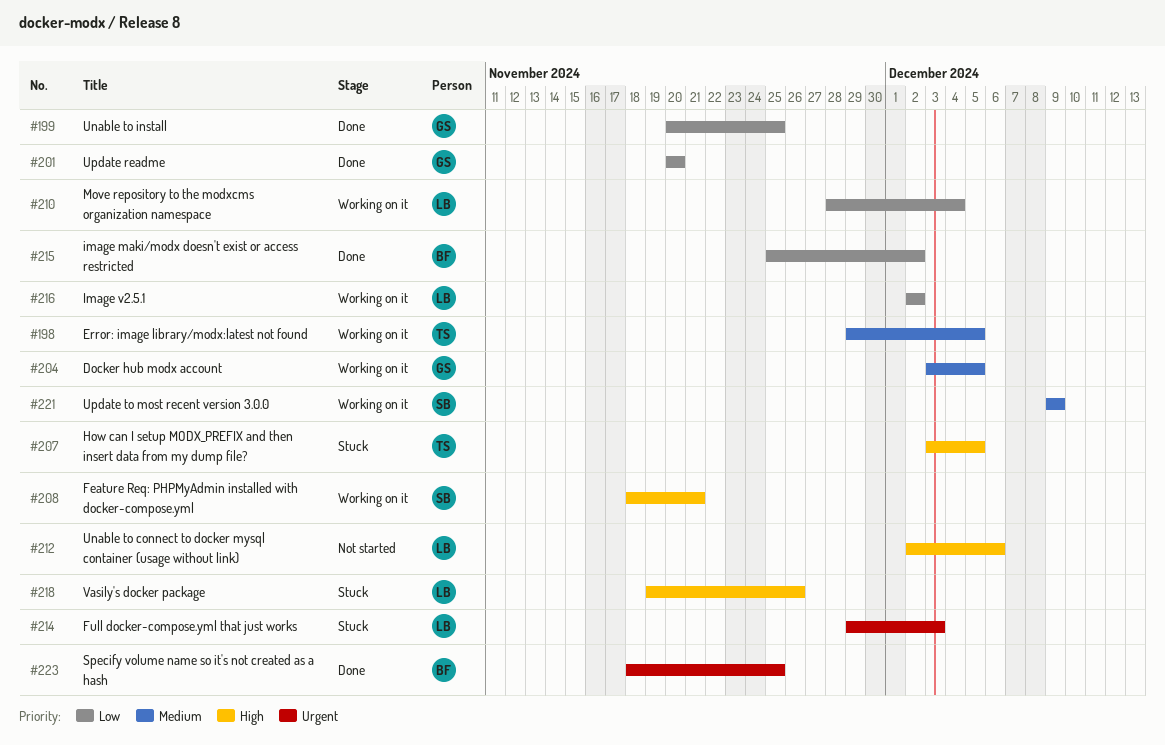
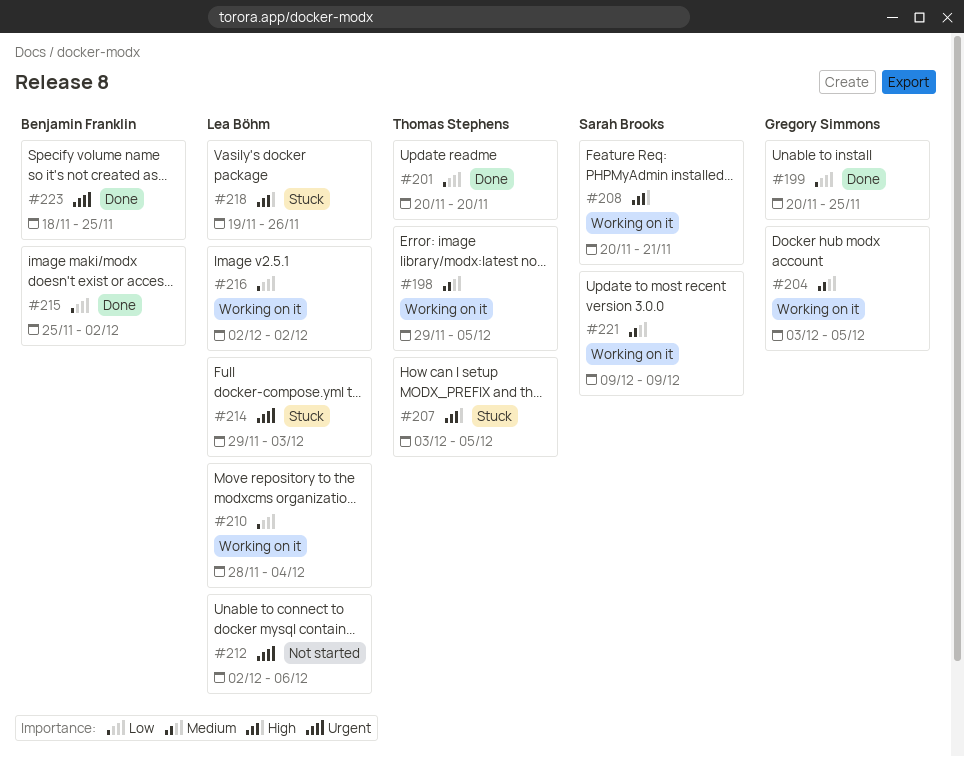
#201, owner: Gregory Simmons -> Thomas Stephens
#208, start: Nov 18 -> Nov 20
#212, priority: High -> Urgent

